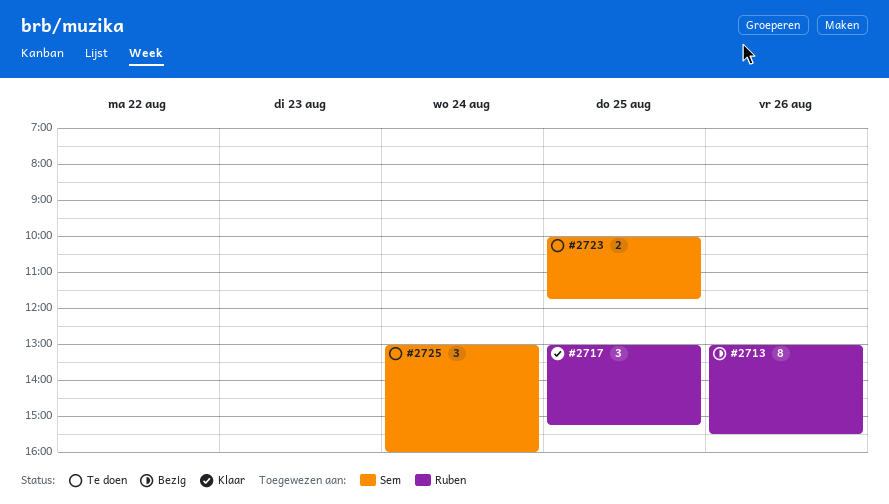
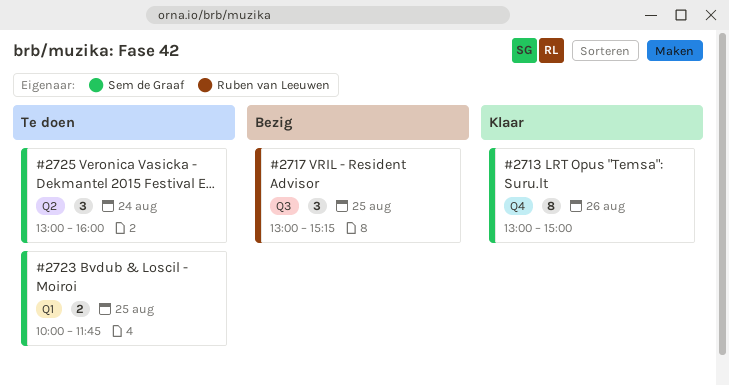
#2713, status: Bezig -> Klaar
#2713, owner: Ruben van Leeuwen -> Sem de Graaf
#2713, ends: 15:30 -> 15:00
#2717, status: Klaar -> Bezig

